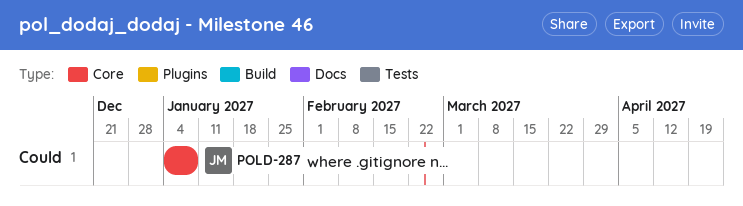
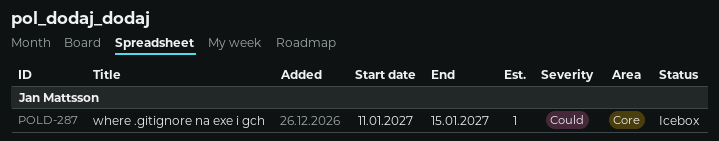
POLD-287, start: Jan 4 -> Jan 11
POLD-287, due: Jan 8 -> Jan 15

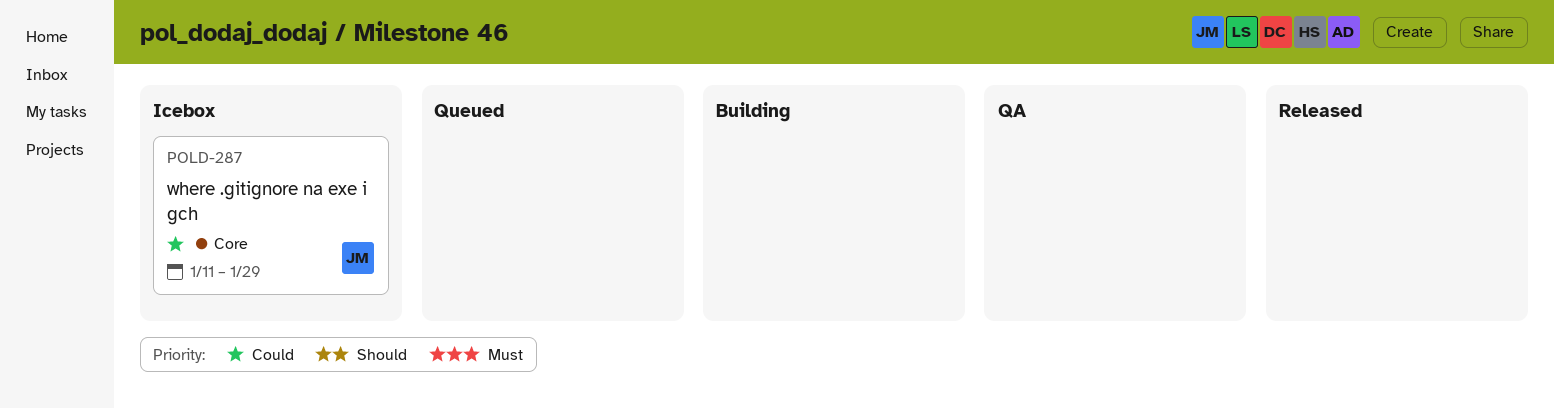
POLD-287, due: Jan 15 -> Jan 29

